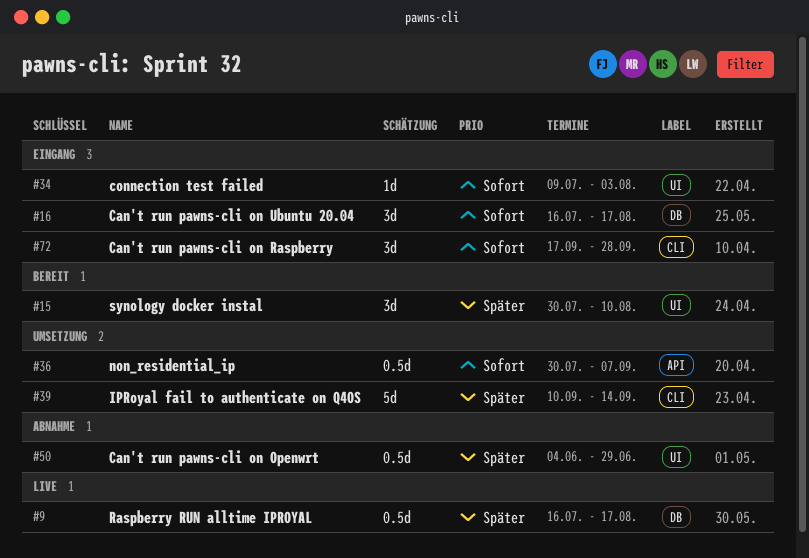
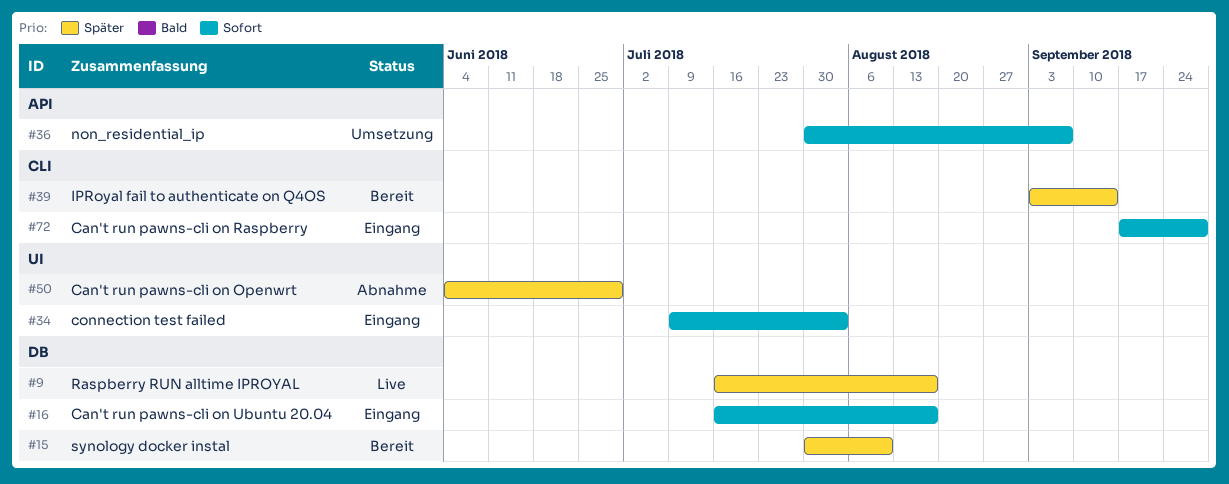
#15, label: UI -> DB
#39, status: Umsetzung -> Bereit
#39, start: Sep 10 -> Sep 3

